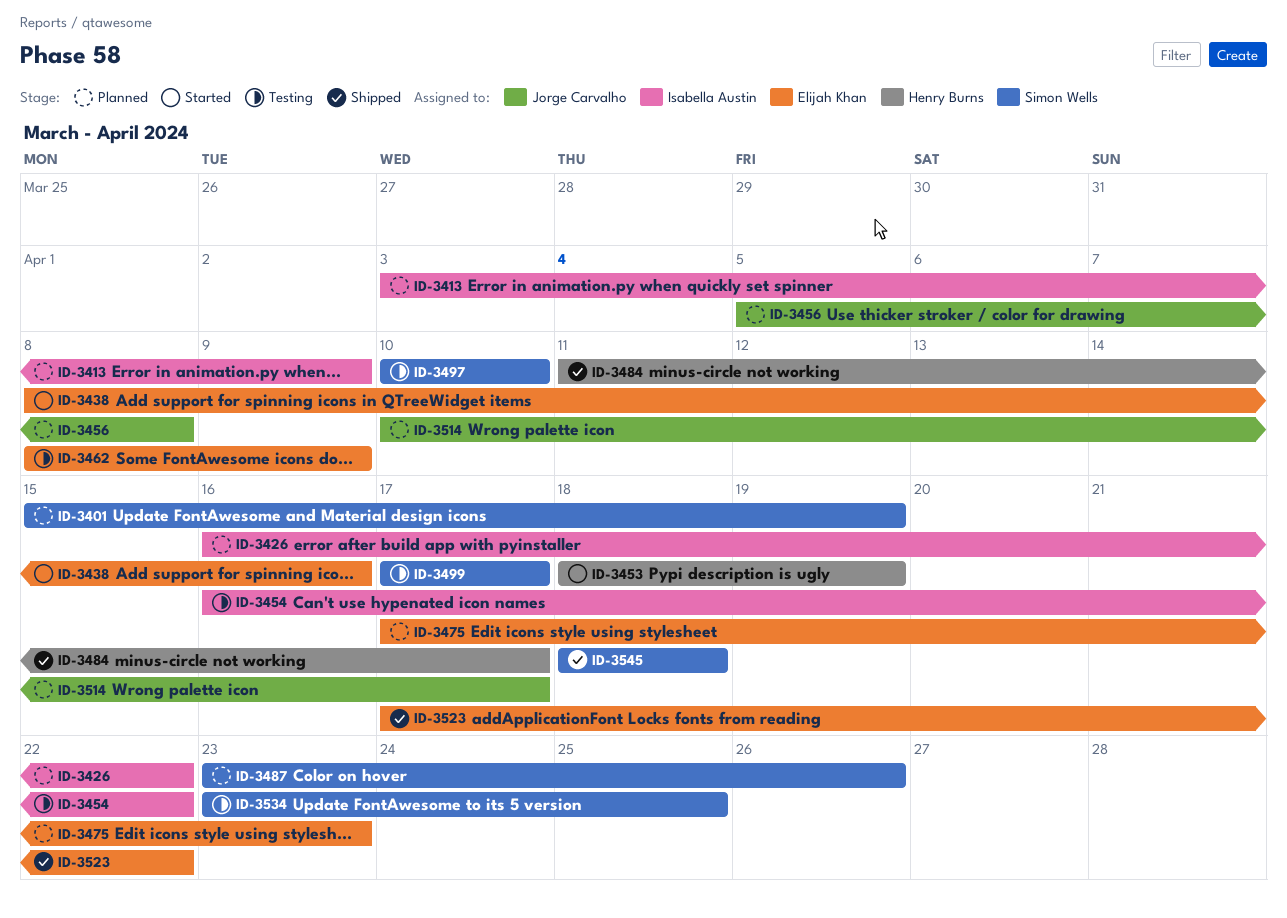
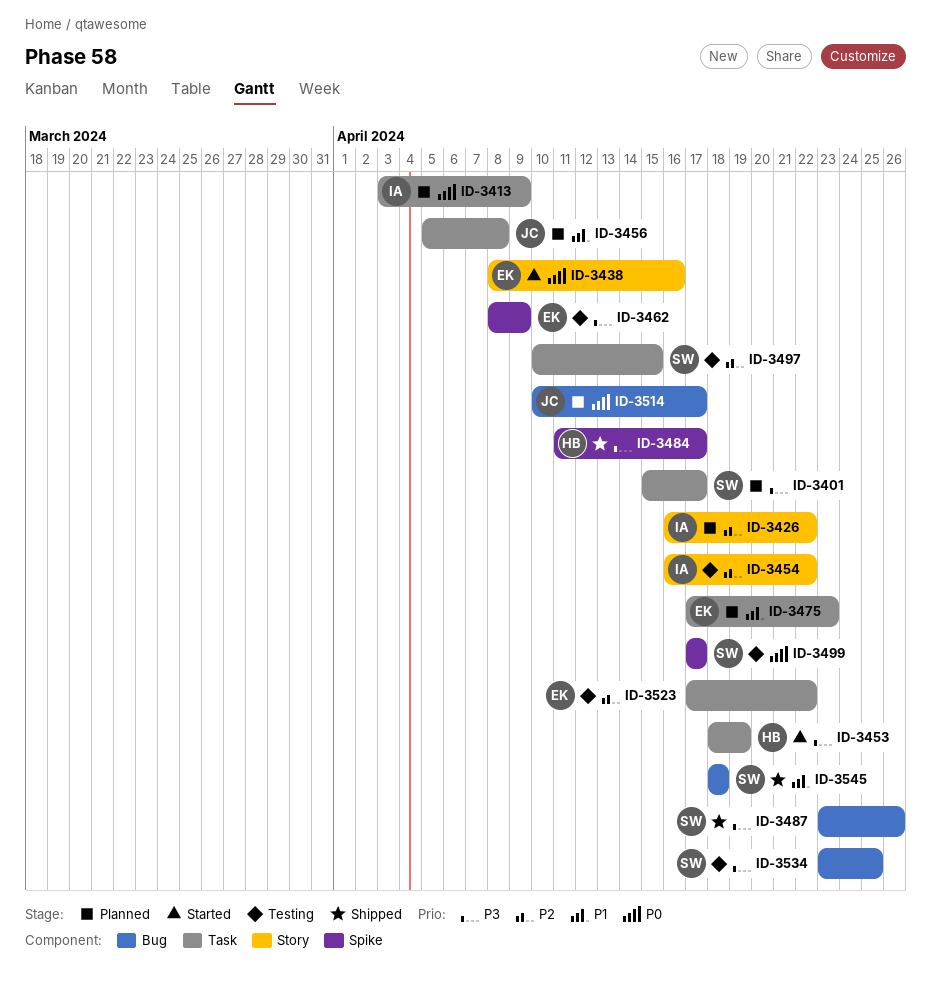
ID-3401, due: Apr 19 -> Apr 17
ID-3487, status: Planned -> Shipped
ID-3497, due: Apr 10 -> Apr 15
ID-3523, status: Shipped -> Testing

